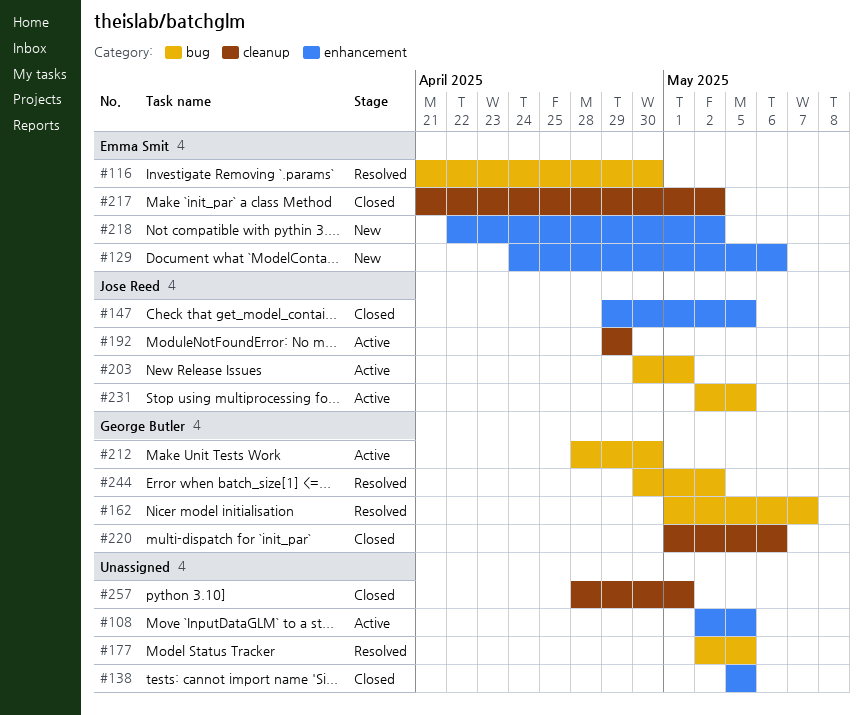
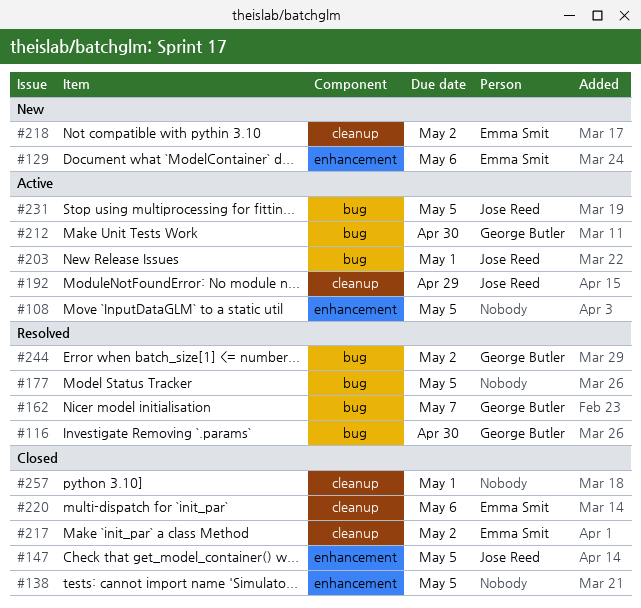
#116, owner: Emma Smit -> George Butler
#218, label: enhancement -> cleanup
#220, owner: George Butler -> Emma Smit

